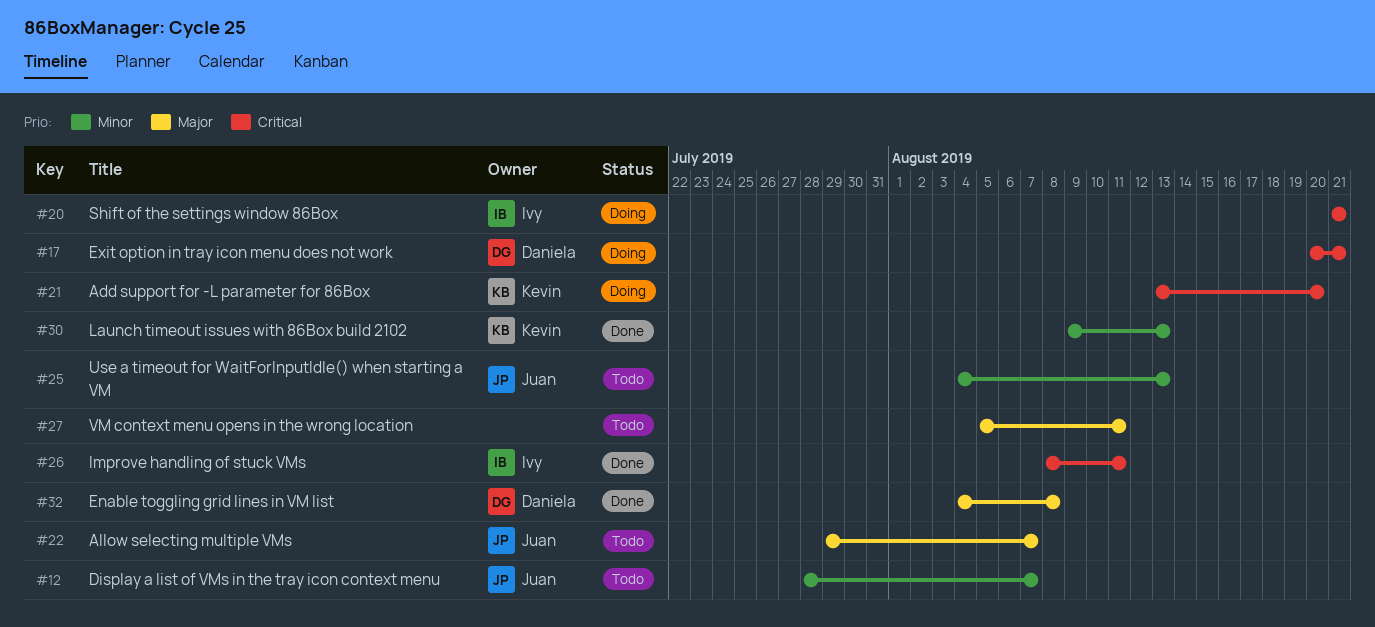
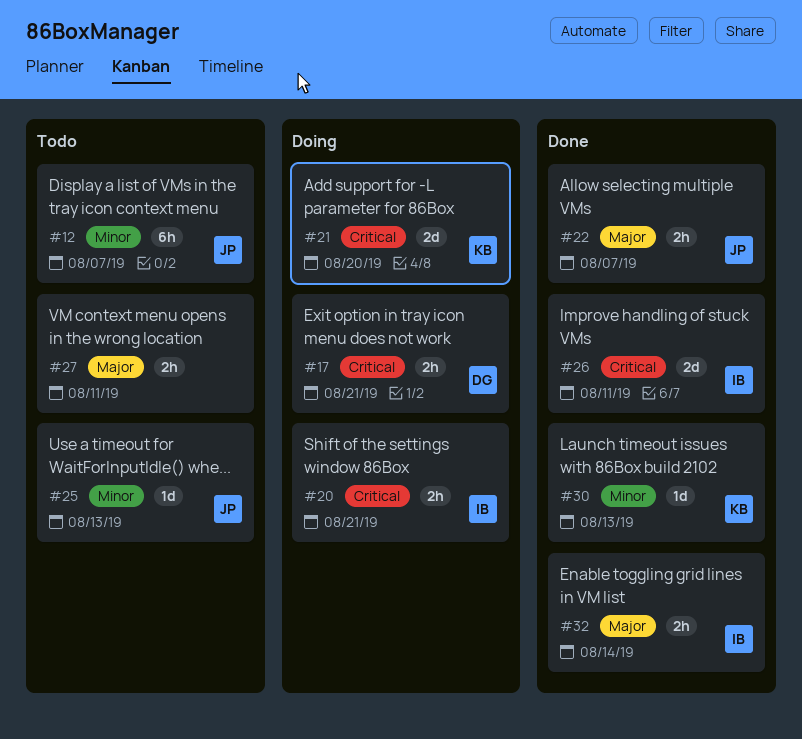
#22, status: Todo -> Done
#32, owner: Daniela -> Ivy
#32, due: Aug 8 -> Aug 14

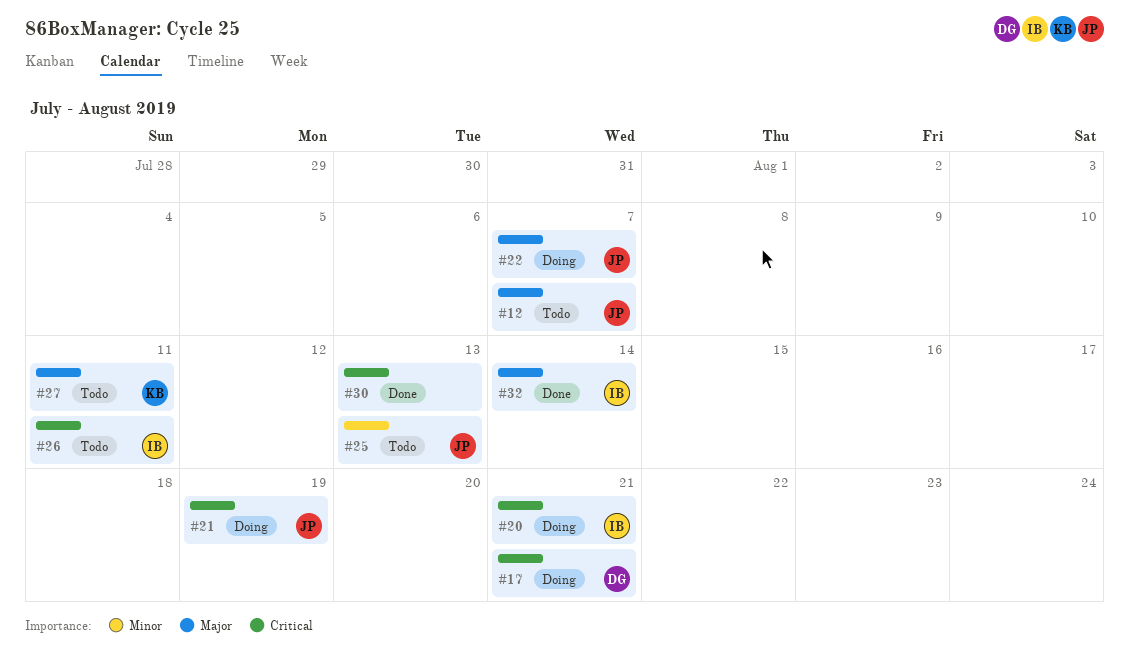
#12, priority: Minor -> Major
#21, owner: KB -> JP
#21, due: Aug 20 -> Aug 19
#22, status: Done -> Doing
#26, status: Done -> Todo
#27, owner: none -> KB
#30, owner: KB -> none
#30, priority: Minor -> Critical

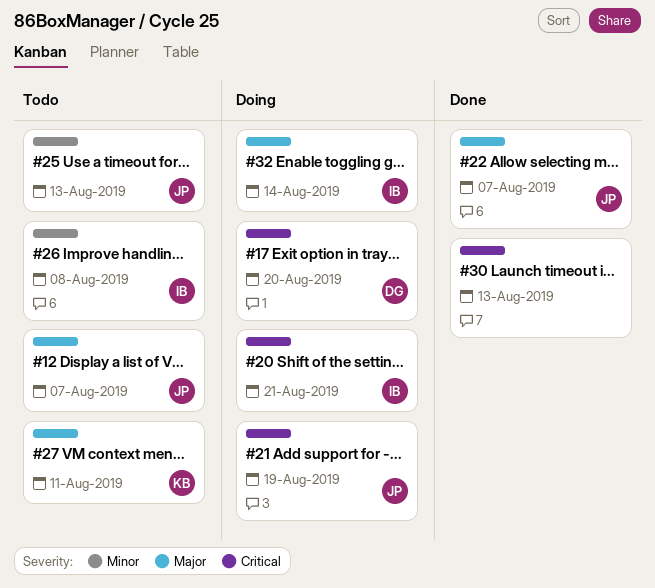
#17, due: Aug 21 -> Aug 20
#22, status: Doing -> Done
#26, priority: Critical -> Minor
#26, due: Aug 11 -> Aug 8
#32, status: Done -> Doing

